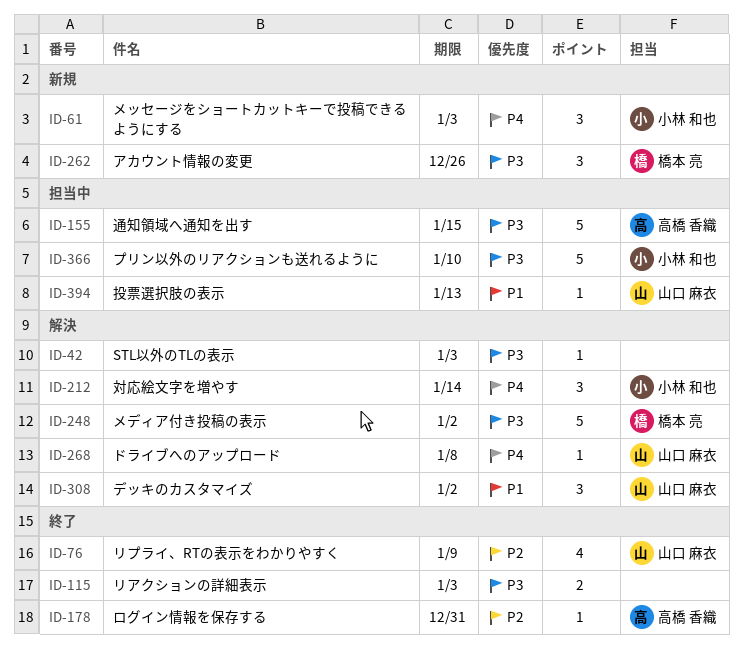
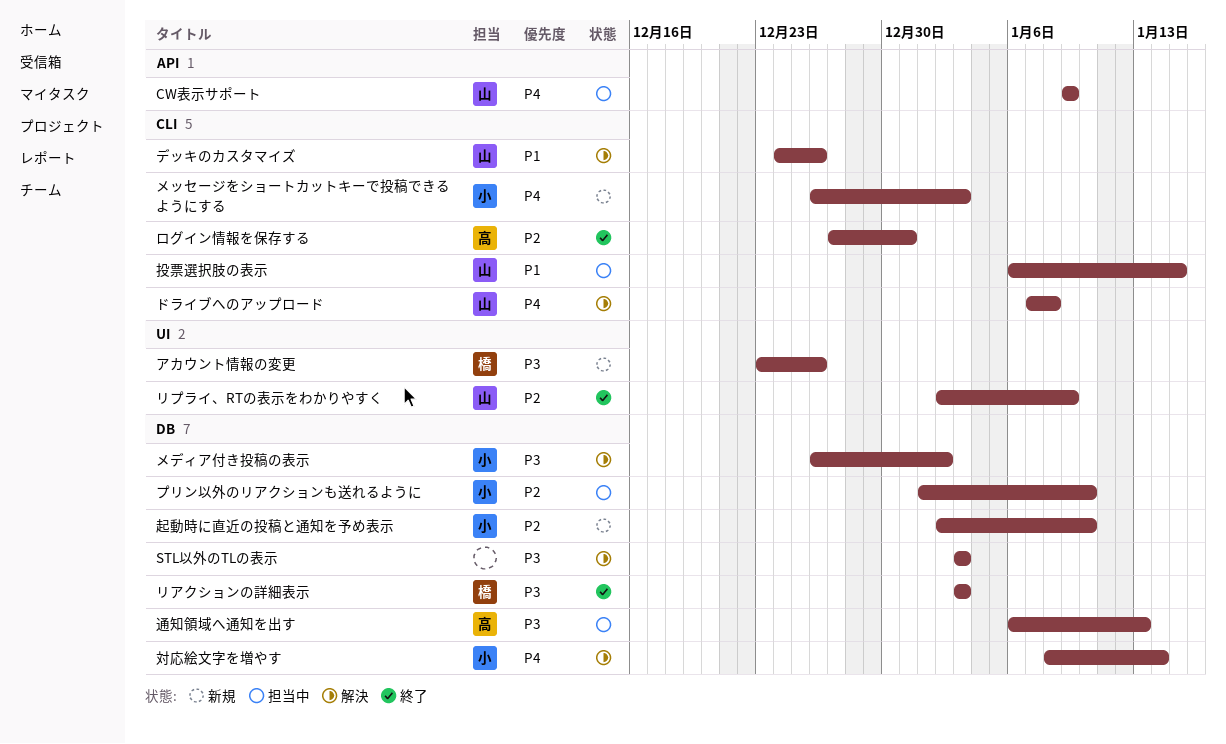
CW表示サポート: none -> present
デッキのカスタマイズ, due: Jan 2 -> Dec 26
プリン以外のリアクションも送れるように, priority: P3 -> P2
メディア付き投稿の表示, owner: 橋本 亮 -> 小林 和也
リアクションの詳細表示, owner: none -> 橋本 亮
投票選択肢の表示, due: Jan 13 -> Jan 15
起動時に直近の投稿と通知を予め表示: none -> present
通知領域へ通知を出す, due: Jan 15 -> Jan 13

